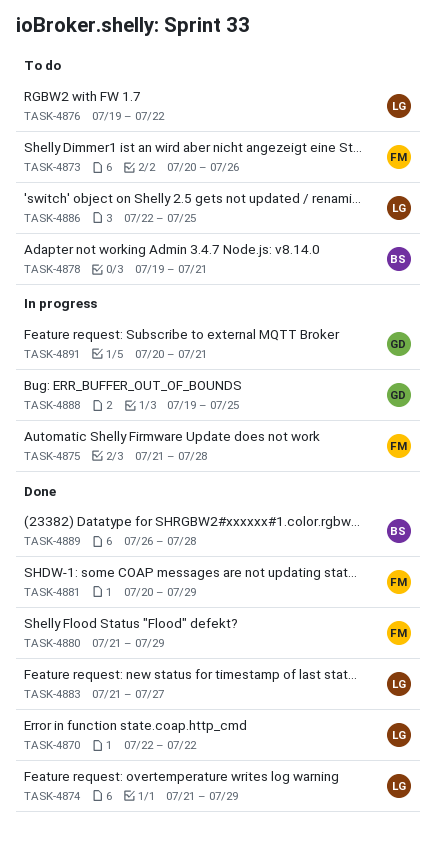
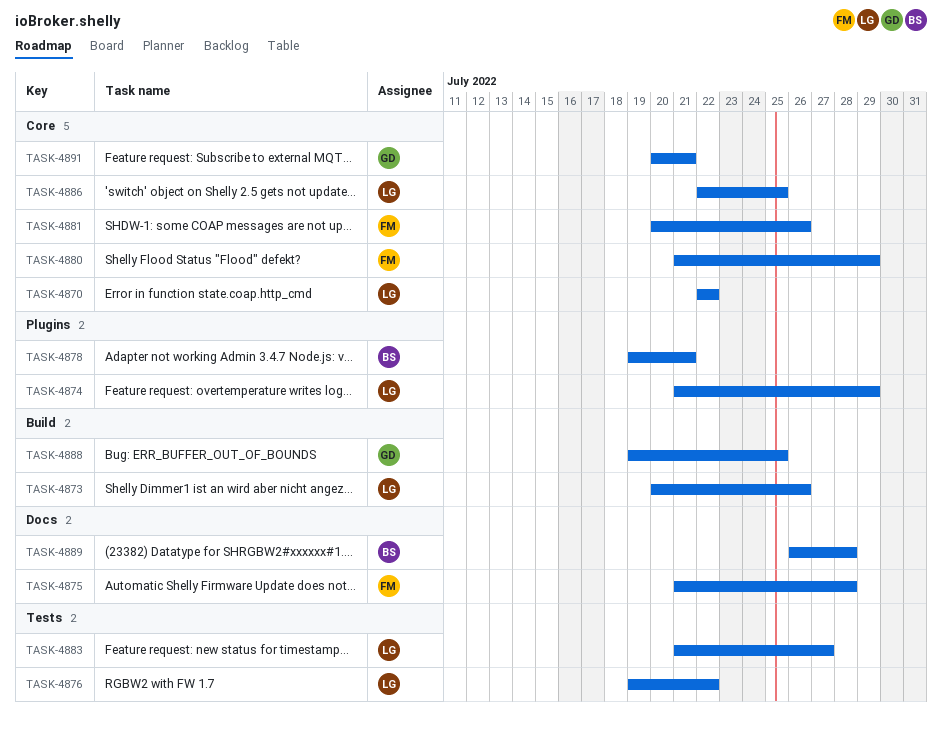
TASK-4873, owner: FM -> LG
TASK-4881, due: Jul 29 -> Jul 26

